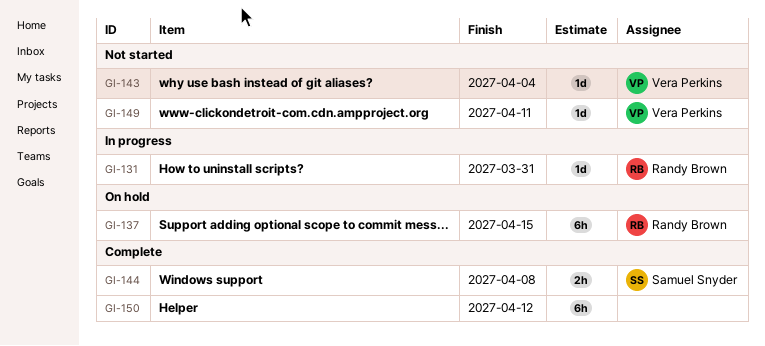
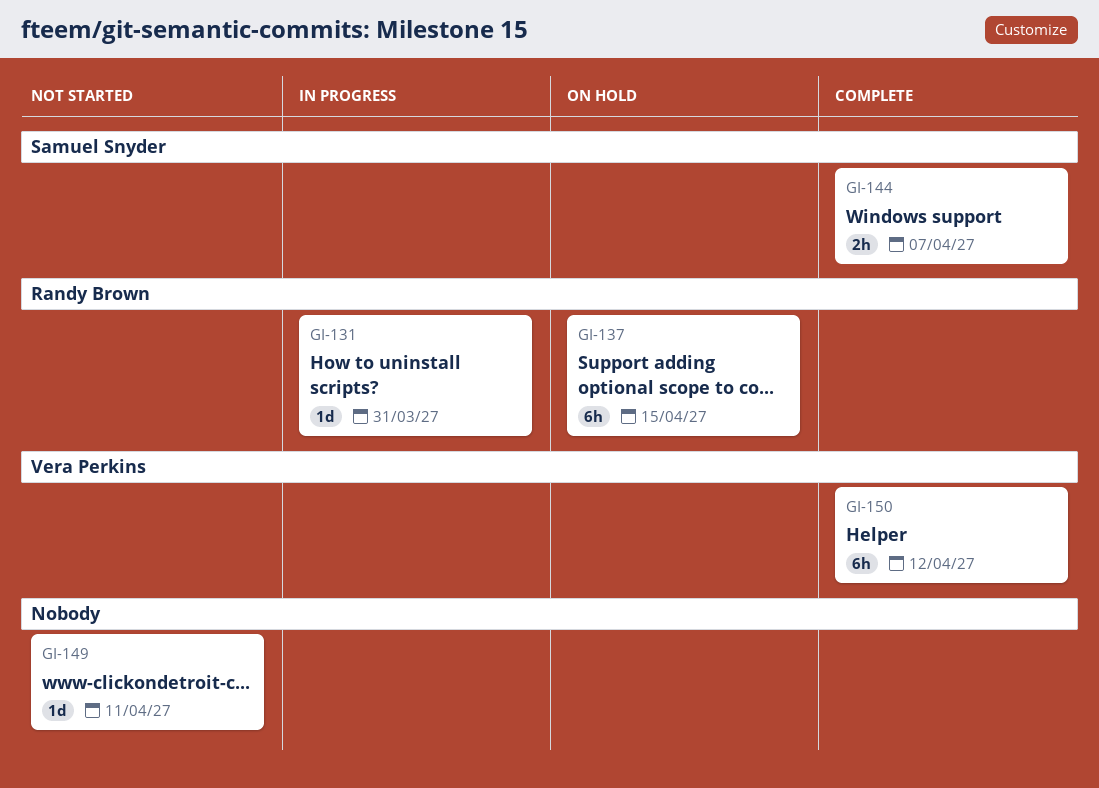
GI-143: present -> none
GI-144, due: Apr 8 -> Apr 7
GI-149, owner: Vera Perkins -> none
GI-150, owner: none -> Vera Perkins

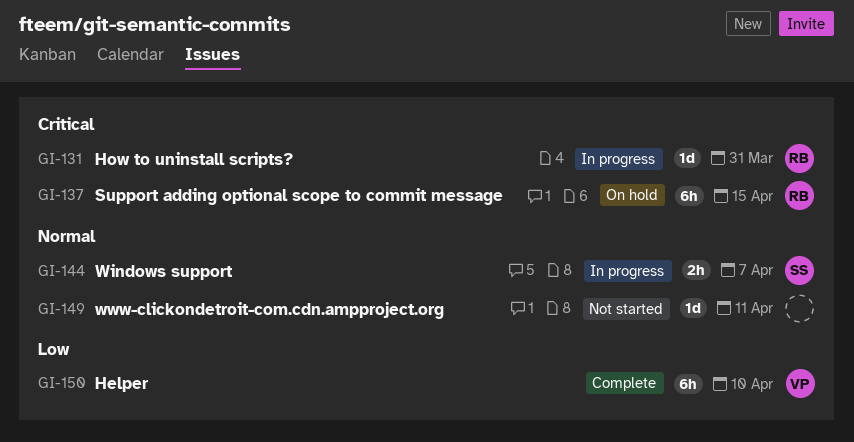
GI-144, status: Complete -> In progress
GI-150, due: Apr 12 -> Apr 10

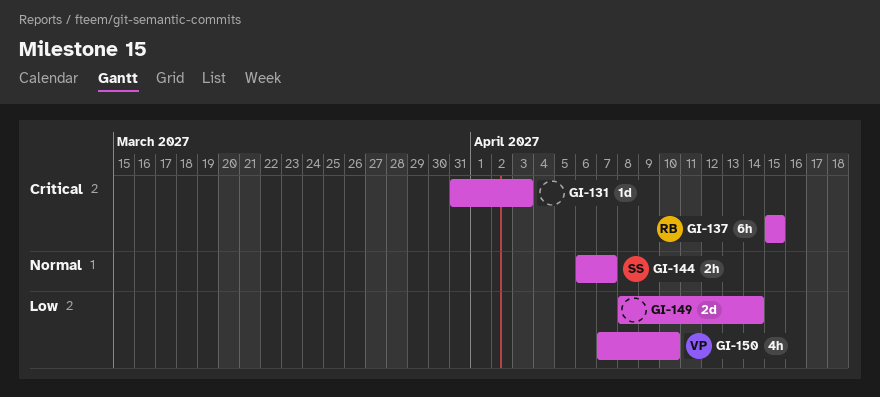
GI-131, owner: RB -> none
GI-131, due: Mar 31 -> Apr 3
GI-149, priority: Normal -> Low
GI-149, estimate: 1d -> 2d
GI-149, due: Apr 11 -> Apr 14
GI-150, estimate: 6h -> 4h

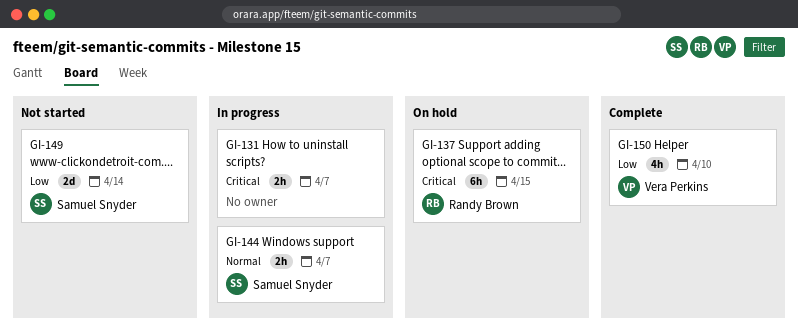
GI-131, estimate: 1d -> 2h
GI-131, due: Apr 3 -> Apr 7
GI-149, owner: none -> Samuel Snyder

